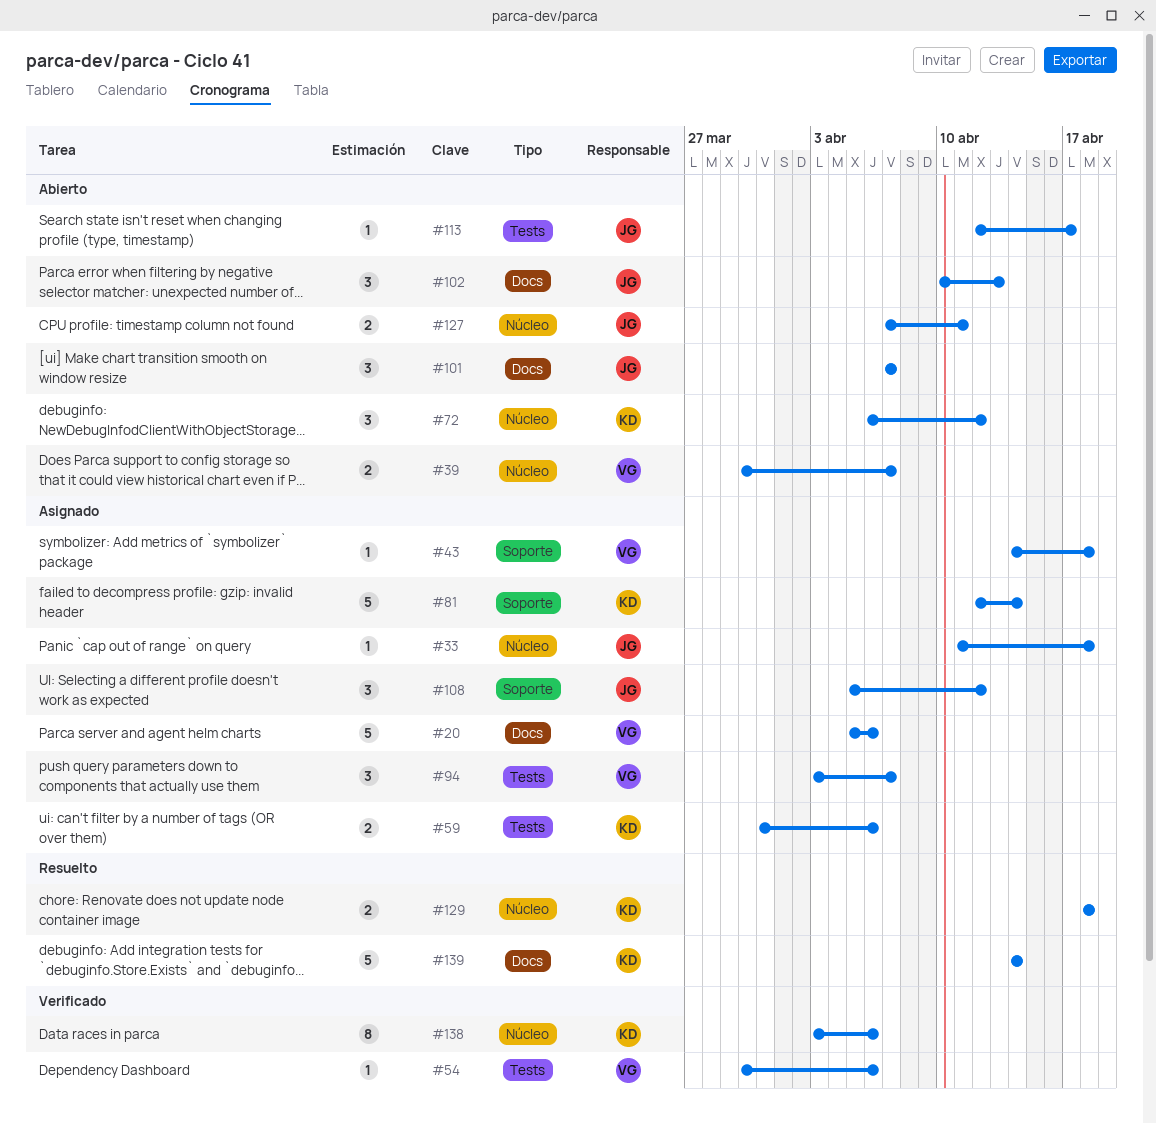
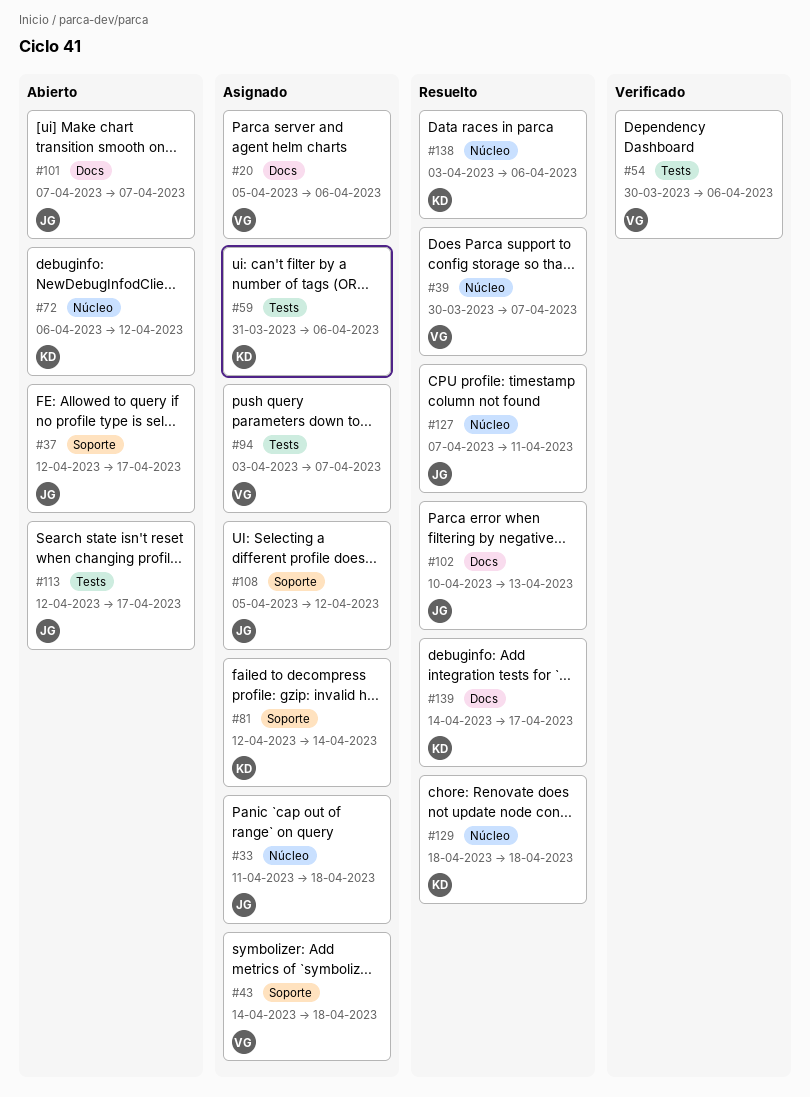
#37: none -> present
#39, status: Abierto -> Resuelto
#102, status: Abierto -> Resuelto
#127, status: Abierto -> Resuelto
#138, status: Verificado -> Resuelto
#139, due: Apr 14 -> Apr 17

